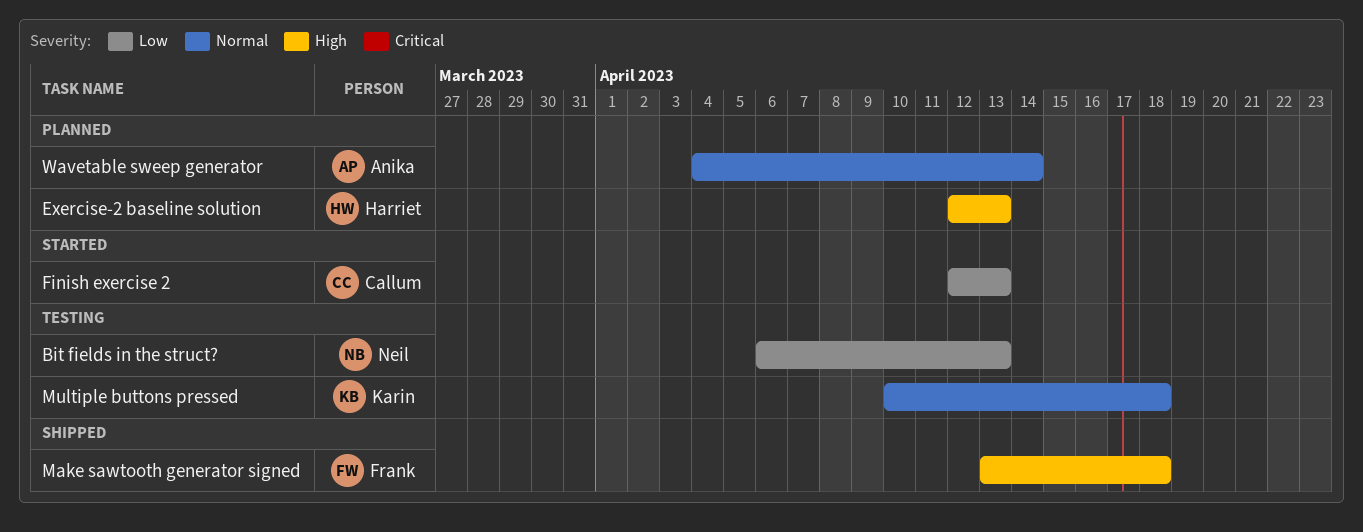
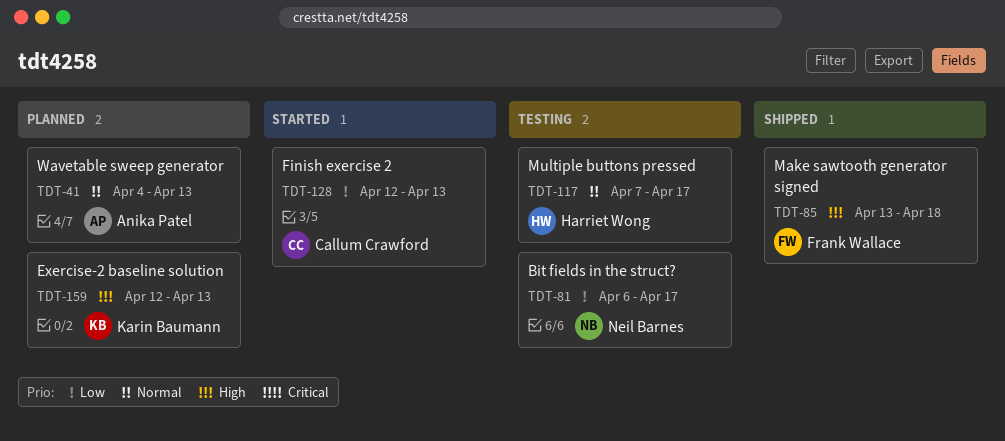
Bit fields in the struct?, due: Apr 13 -> Apr 17
Exercise-2 baseline solution, owner: Harriet Wong -> Karin Baumann
Multiple buttons pressed, owner: Karin Baumann -> Harriet Wong
Multiple buttons pressed, start: Apr 10 -> Apr 7
Multiple buttons pressed, due: Apr 18 -> Apr 17
Wavetable sweep generator, due: Apr 14 -> Apr 13

